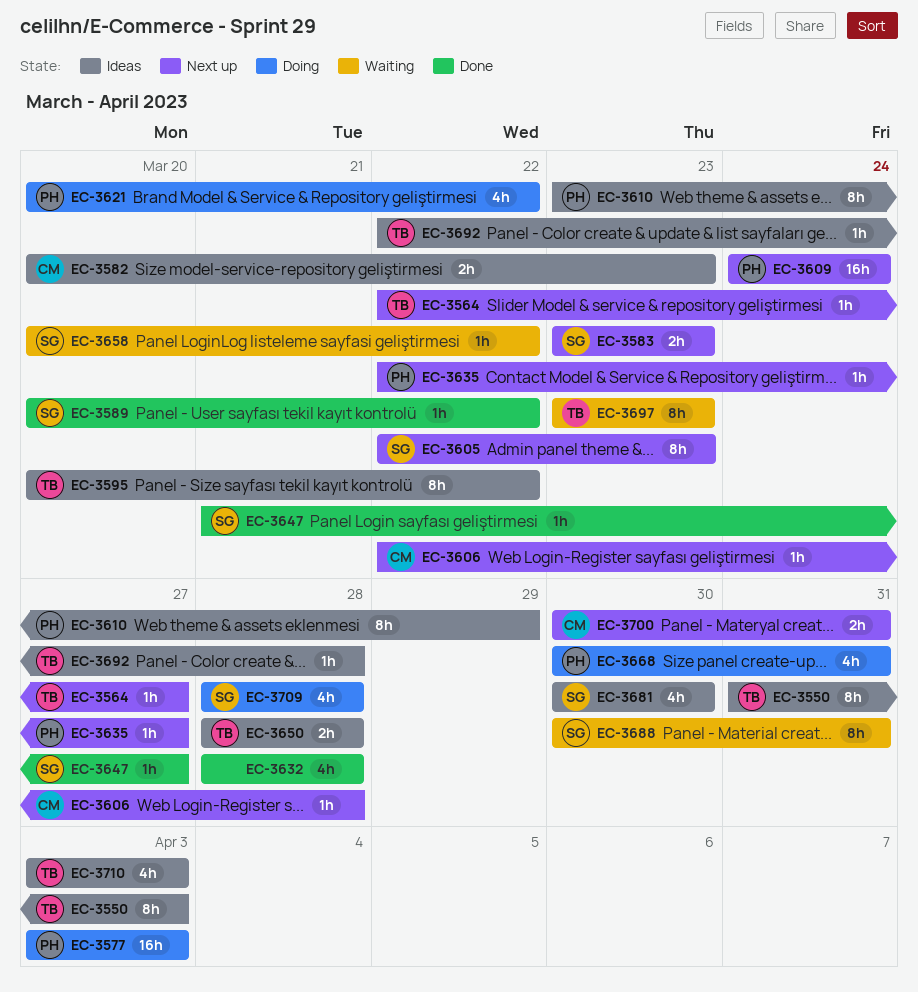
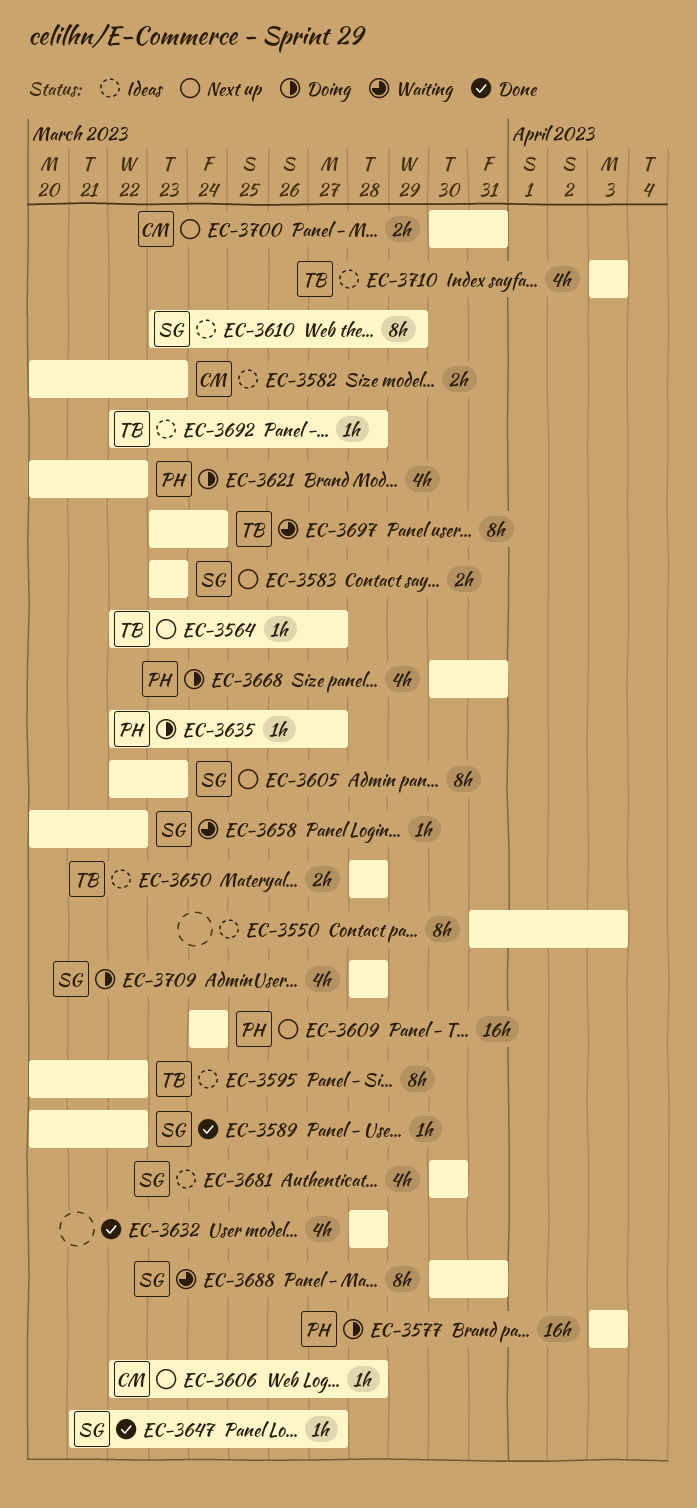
EC-3550, owner: TB -> none
EC-3610, owner: PH -> SG
EC-3635, status: Next up -> Doing
EC-3697, due: Mar 23 -> Mar 24

